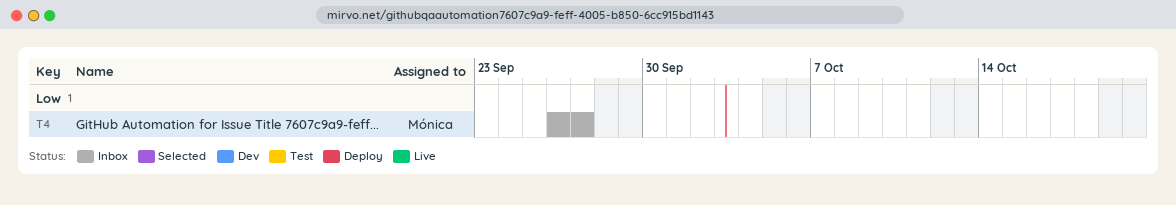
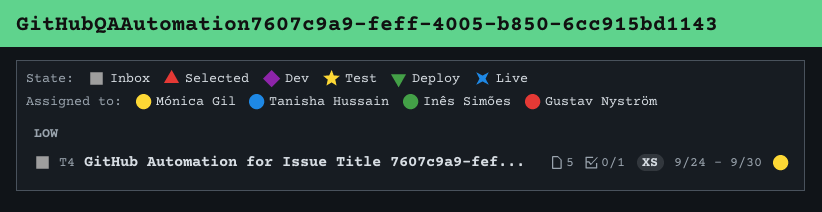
T4, start: Sep 26 -> Sep 24
T4, due: Sep 27 -> Sep 30

